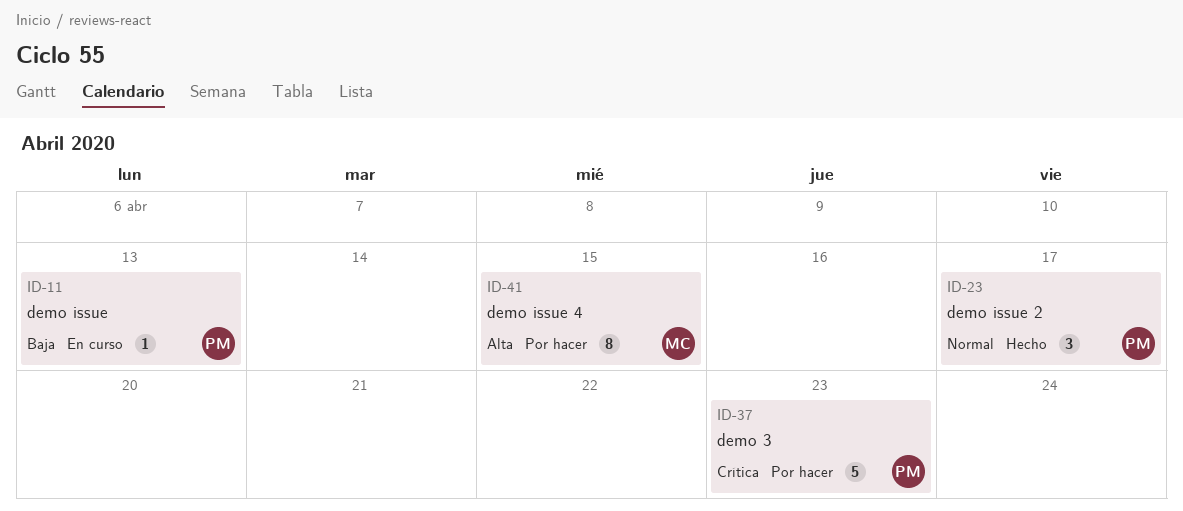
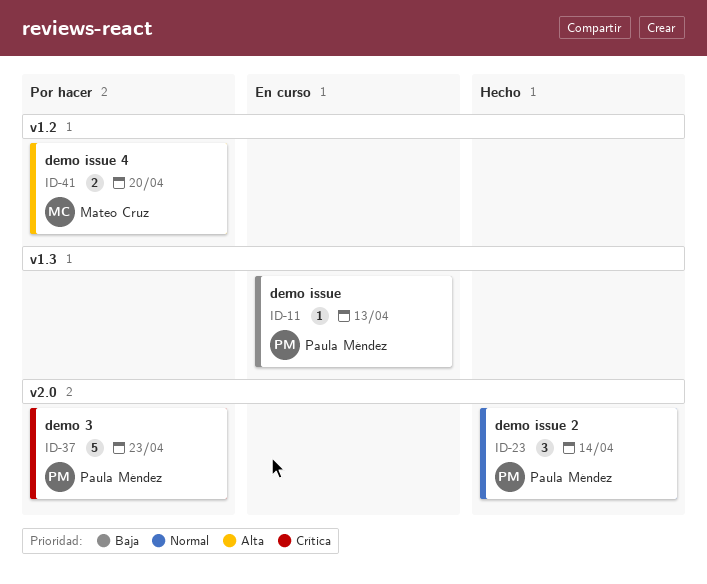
ID-23, due: Apr 17 -> Apr 14
ID-41, estimate: 8 -> 2
ID-41, due: Apr 15 -> Apr 20

